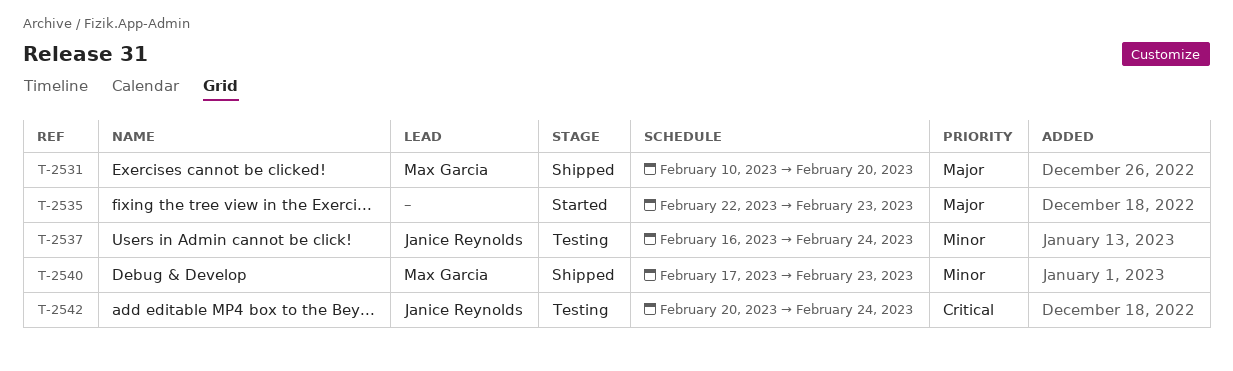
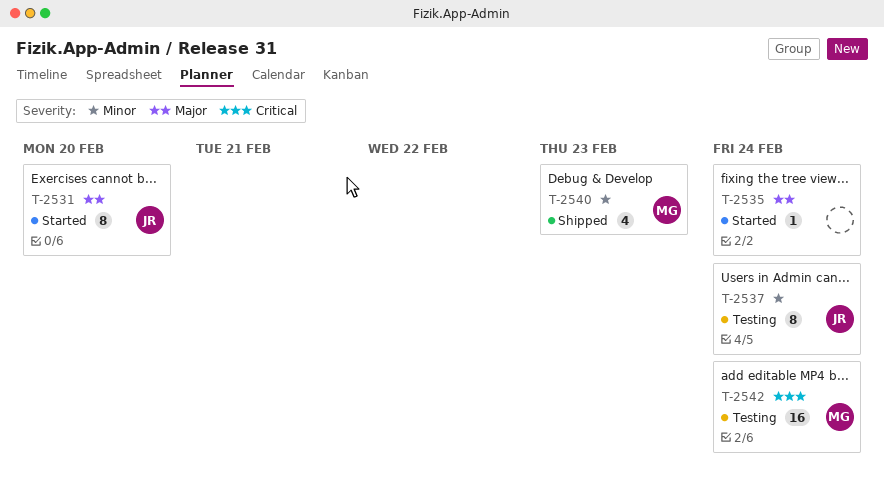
T-2531, status: Shipped -> Started
T-2531, owner: Max Garcia -> Janice Reynolds
T-2535, due: Feb 23 -> Feb 24
T-2542, owner: Janice Reynolds -> Max Garcia

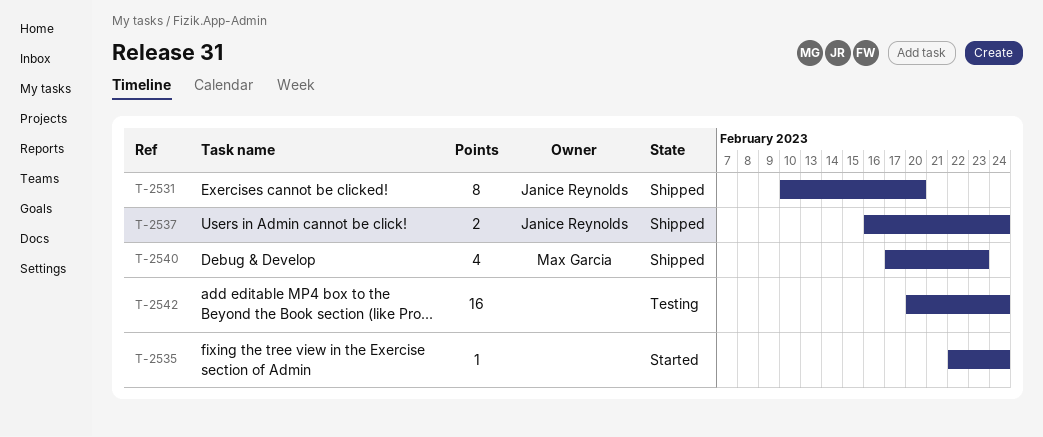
T-2531, status: Started -> Shipped
T-2537, status: Testing -> Shipped
T-2537, estimate: 8 -> 2
T-2542, owner: Max Garcia -> none

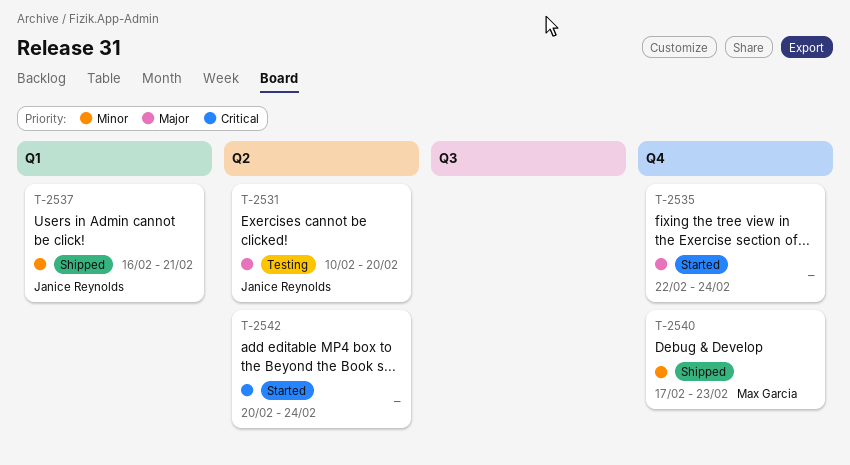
T-2531, status: Shipped -> Testing
T-2537, due: Feb 24 -> Feb 21
T-2542, status: Testing -> Started

